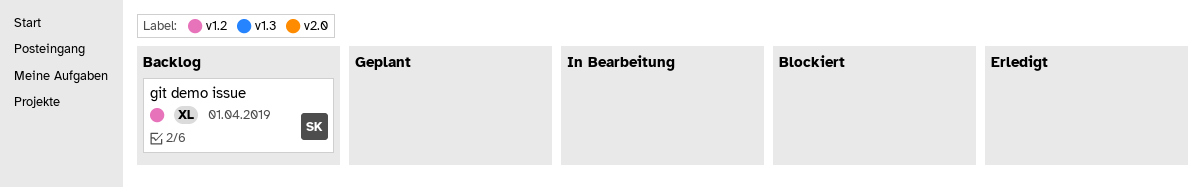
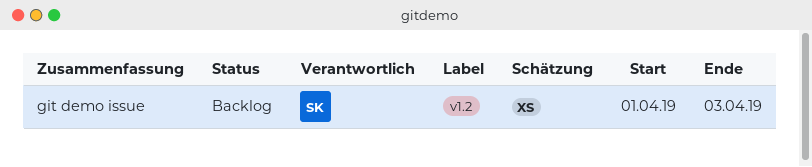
git demo issue, estimate: XL -> XS
git demo issue, due: Apr 1 -> Apr 3

